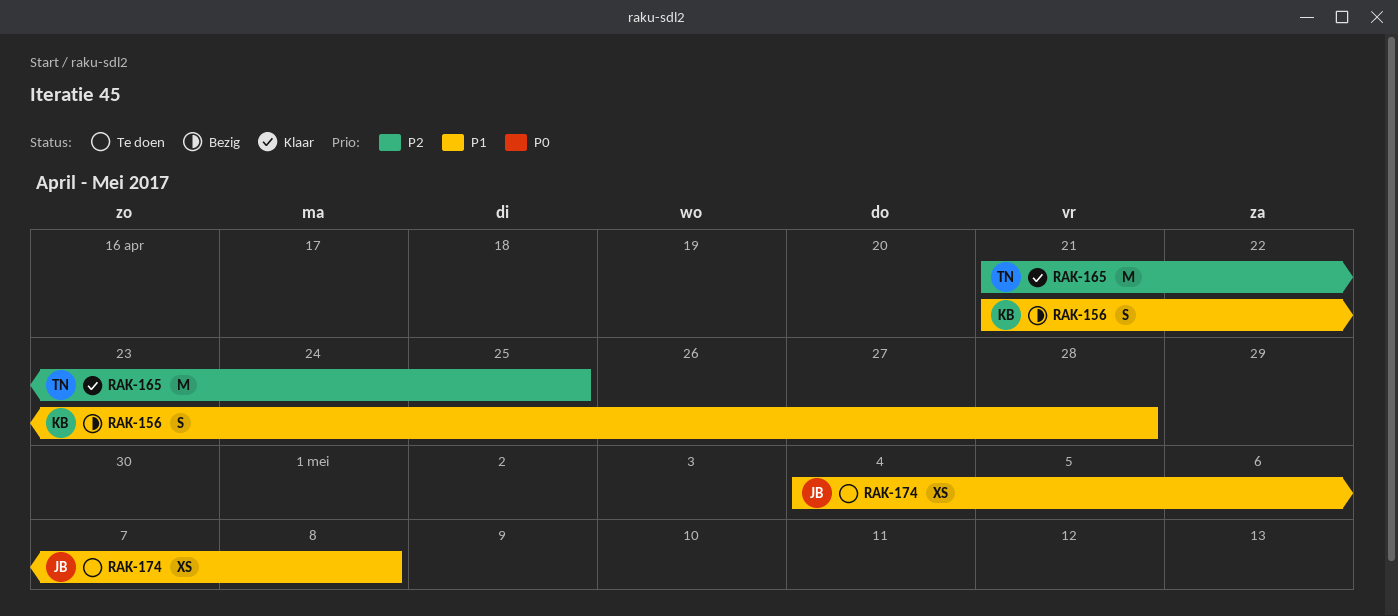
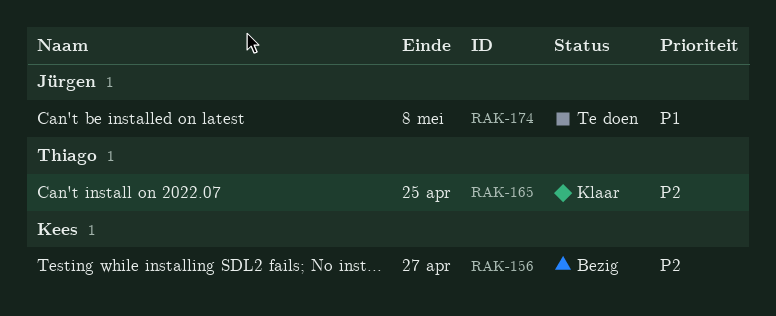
RAK-156, priority: P1 -> P2
RAK-156, due: Apr 28 -> Apr 27

